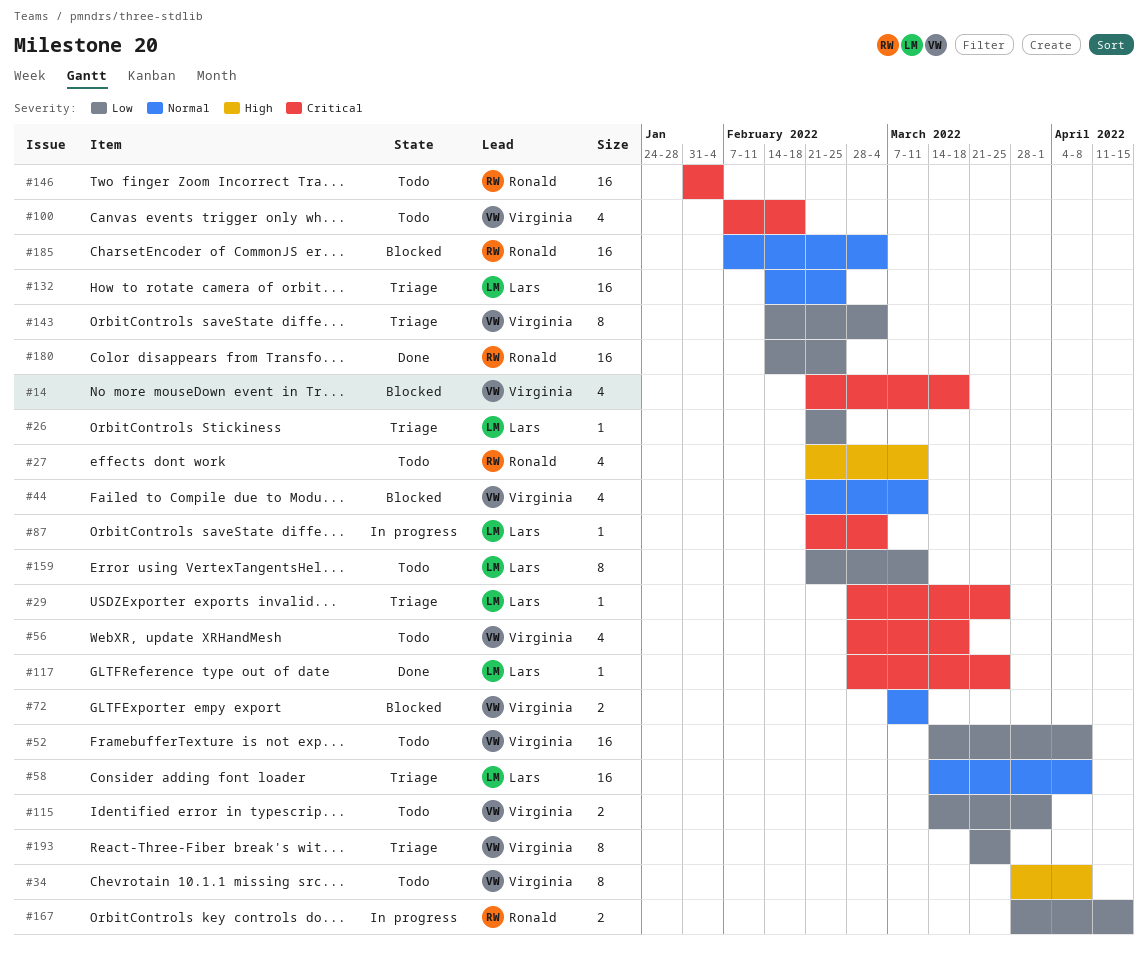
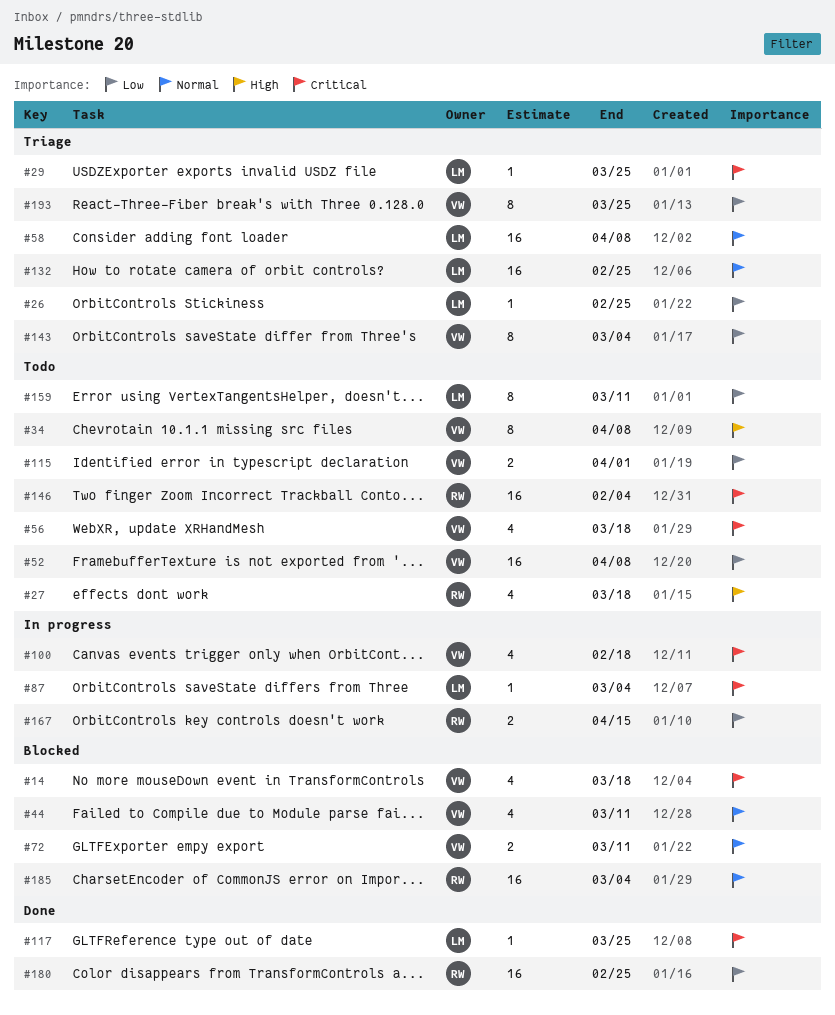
#27, due: Mar 11 -> Mar 18
#100, status: Todo -> In progress

